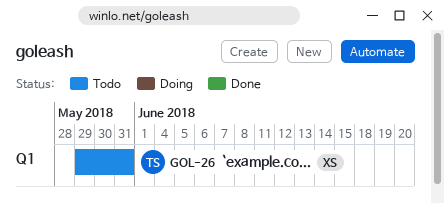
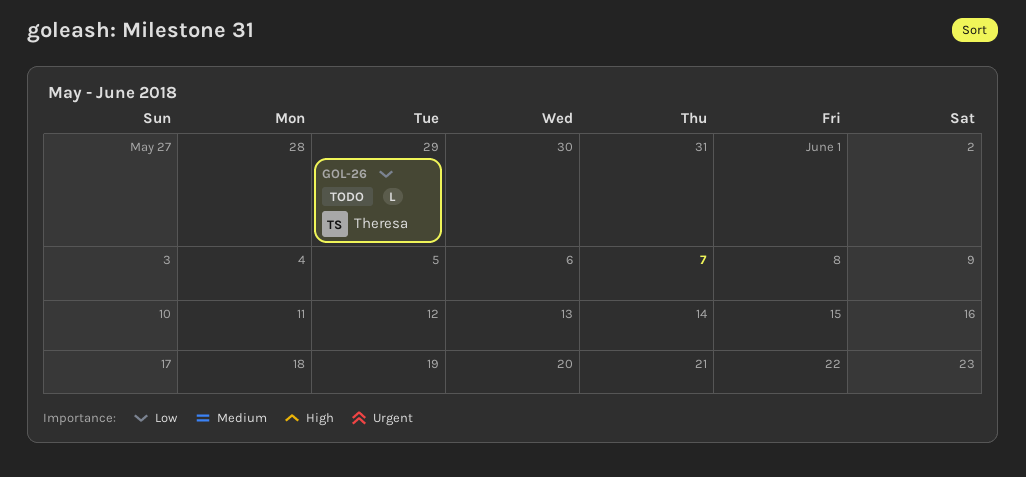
GOL-26, estimate: XS -> L
GOL-26, due: May 31 -> May 29

